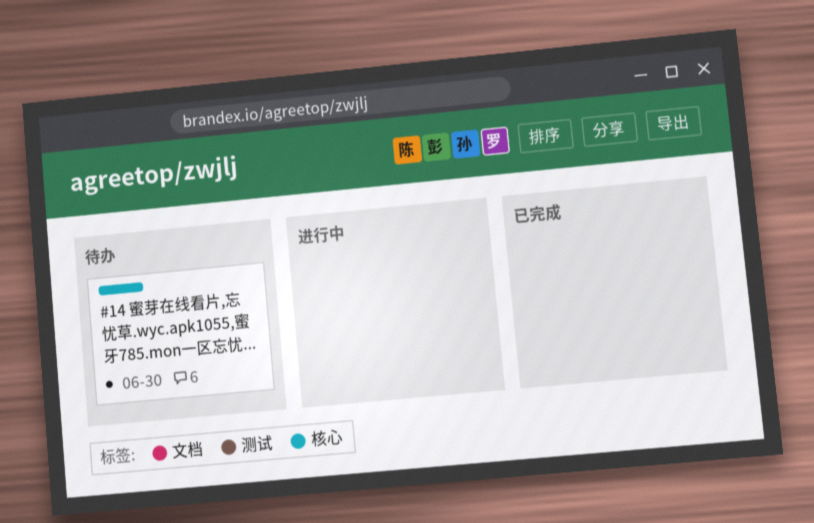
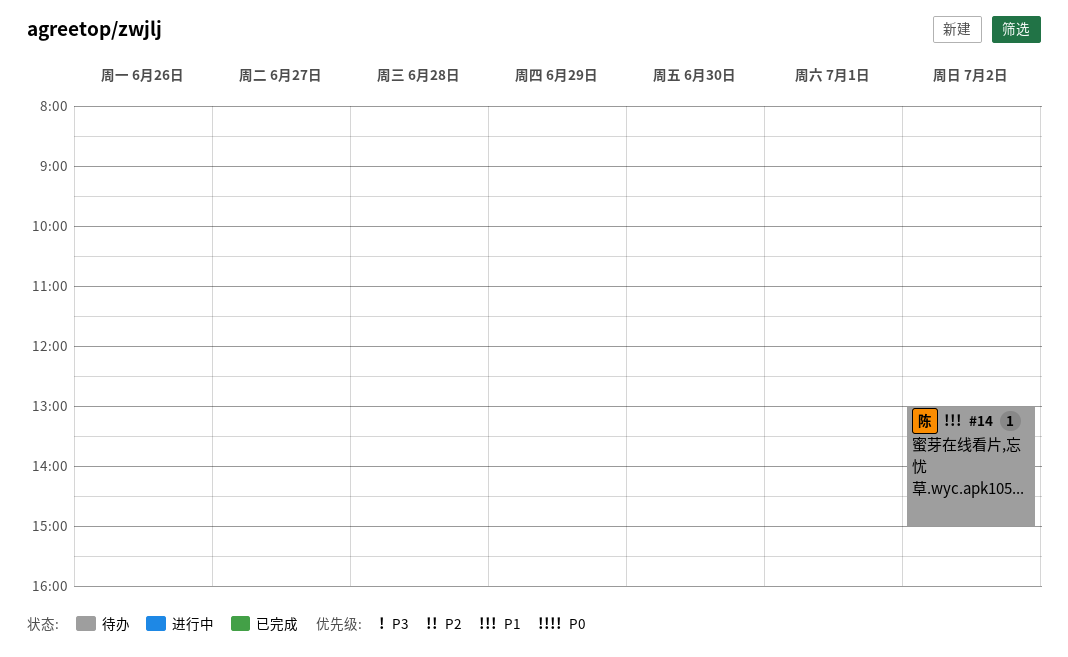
#14, day: Jun 30 -> Jul 2

